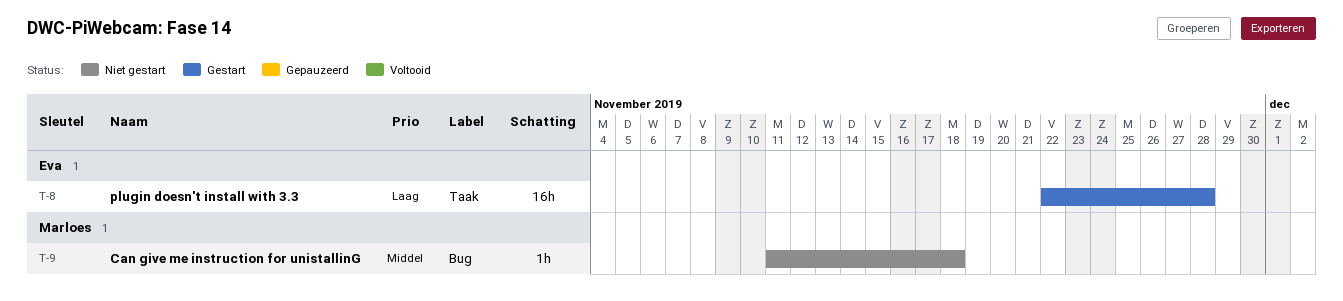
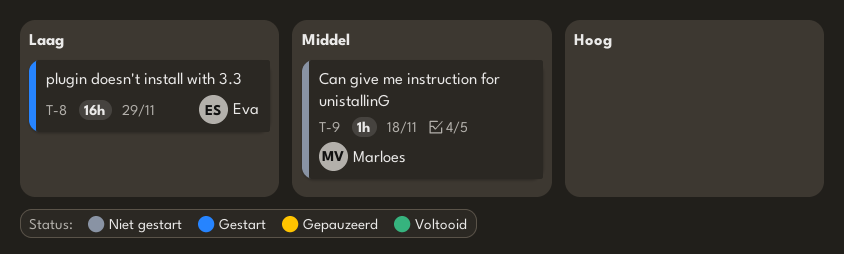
T-8, due: Nov 28 -> Nov 29

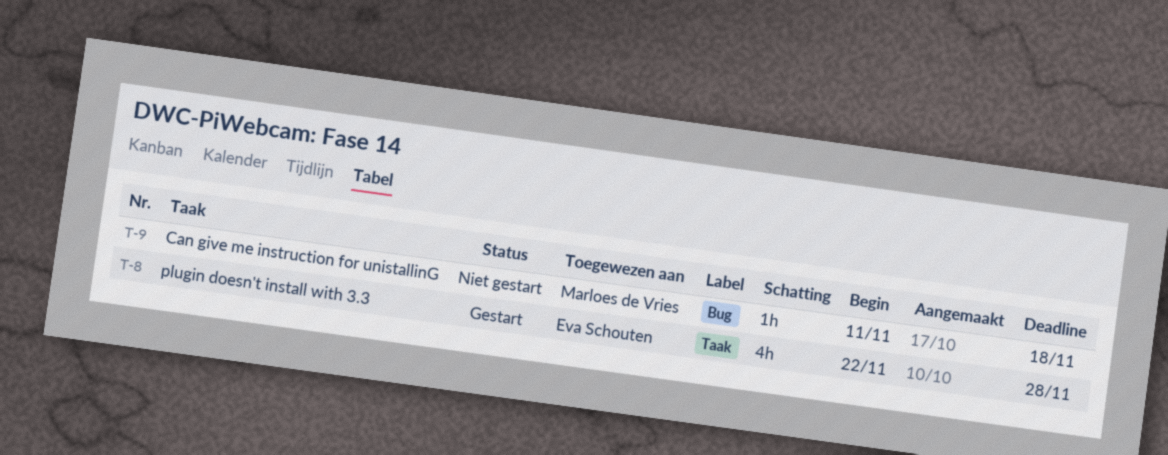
T-8, estimate: 16h -> 4h
T-8, due: Nov 29 -> Nov 28

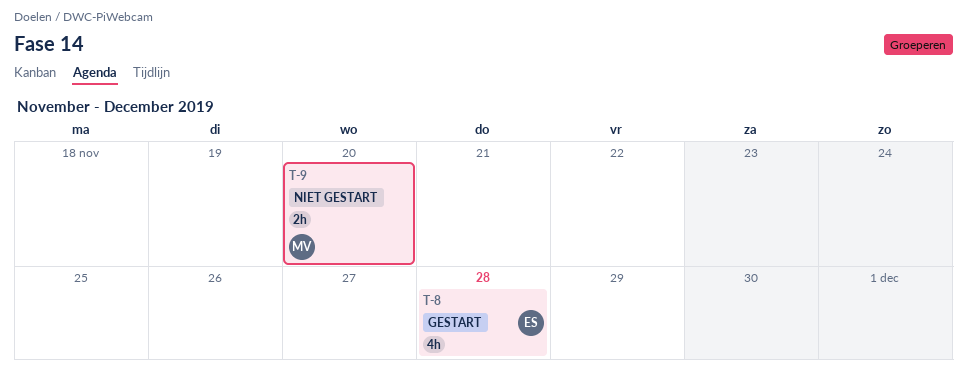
T-9, estimate: 1h -> 2h
T-9, due: Nov 18 -> Nov 20

